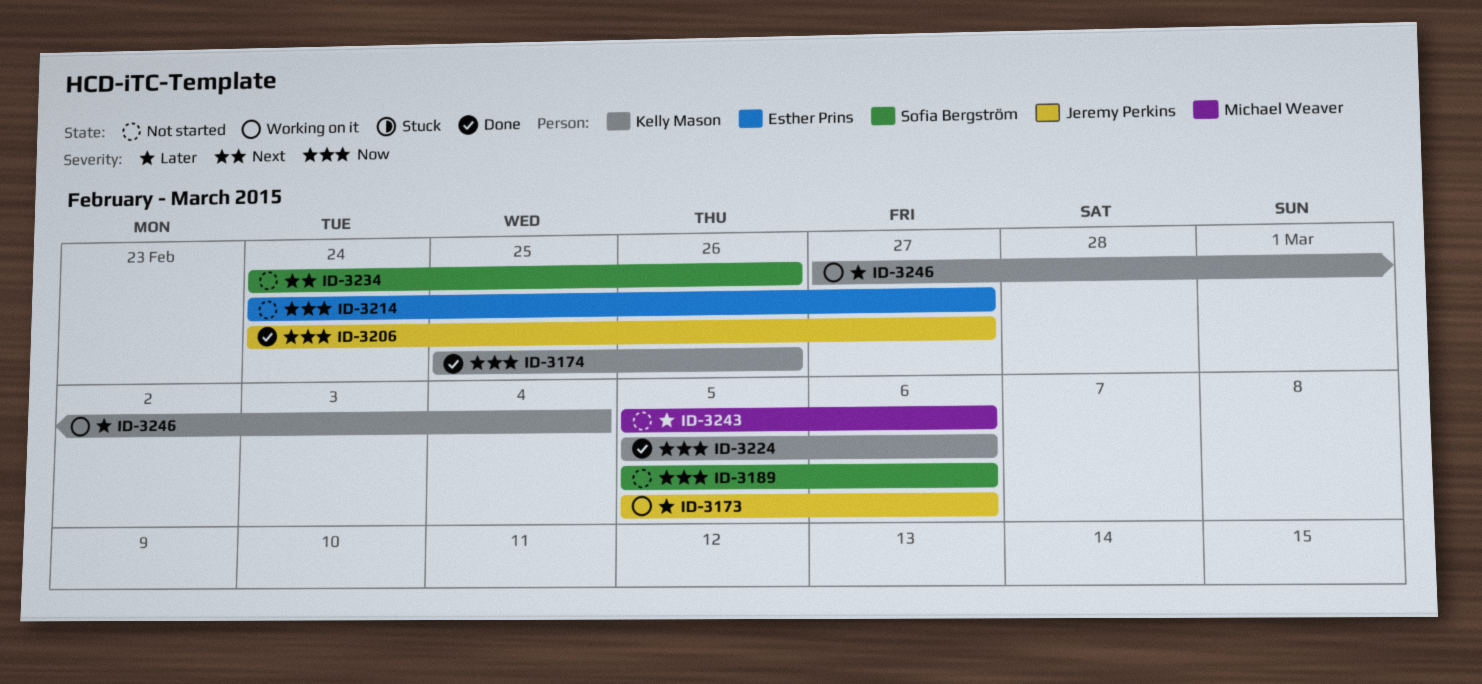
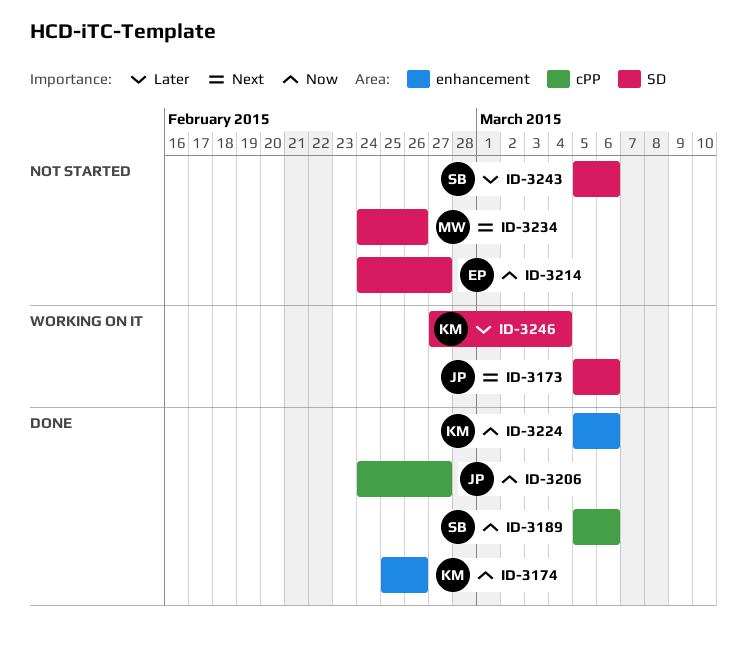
ID-3173, priority: Later -> Next
ID-3189, status: Not started -> Done
ID-3234, owner: Sofia Bergström -> Michael Weaver
ID-3243, owner: Michael Weaver -> Sofia Bergström

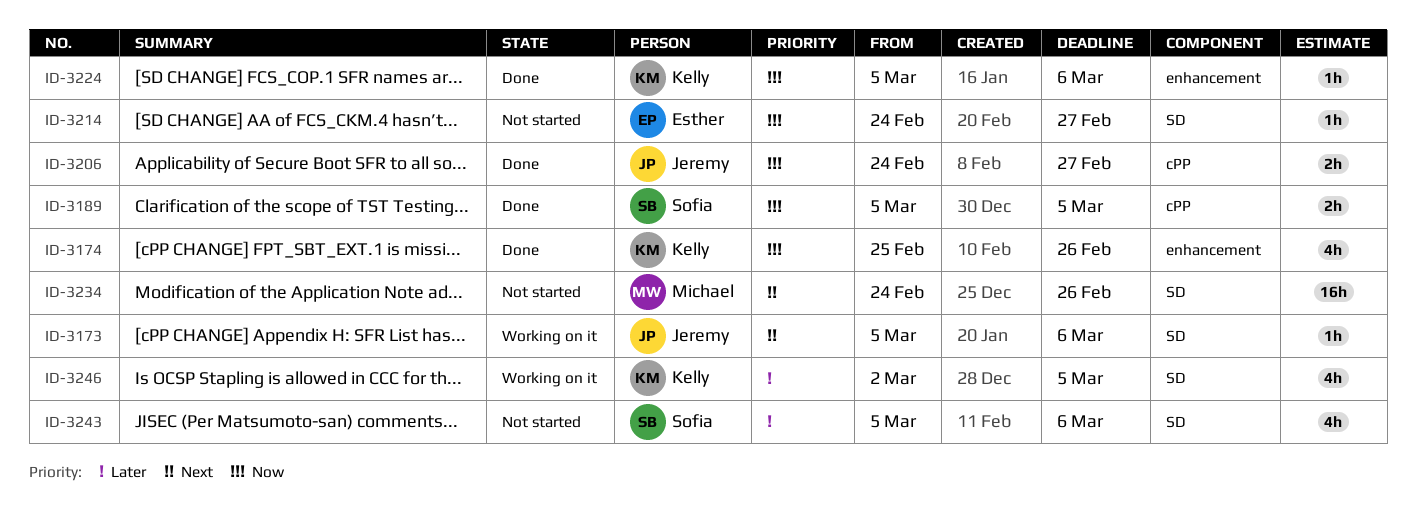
ID-3189, due: Mar 6 -> Mar 5
ID-3246, start: Feb 27 -> Mar 2
ID-3246, due: Mar 4 -> Mar 5

